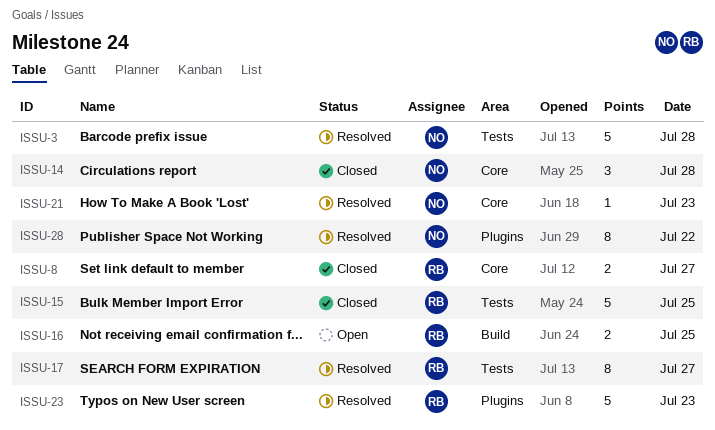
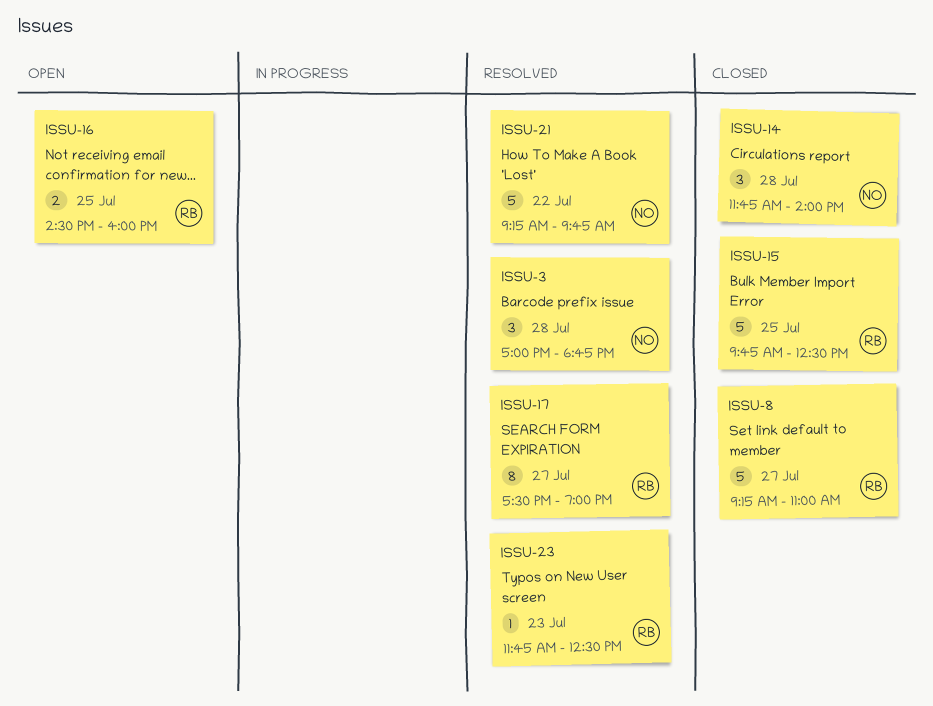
ISSU-3, estimate: 5 -> 3
ISSU-8, estimate: 2 -> 5
ISSU-21, estimate: 1 -> 5
ISSU-21, day: Jul 23 -> Jul 22
ISSU-23, estimate: 5 -> 1
ISSU-28: present -> none

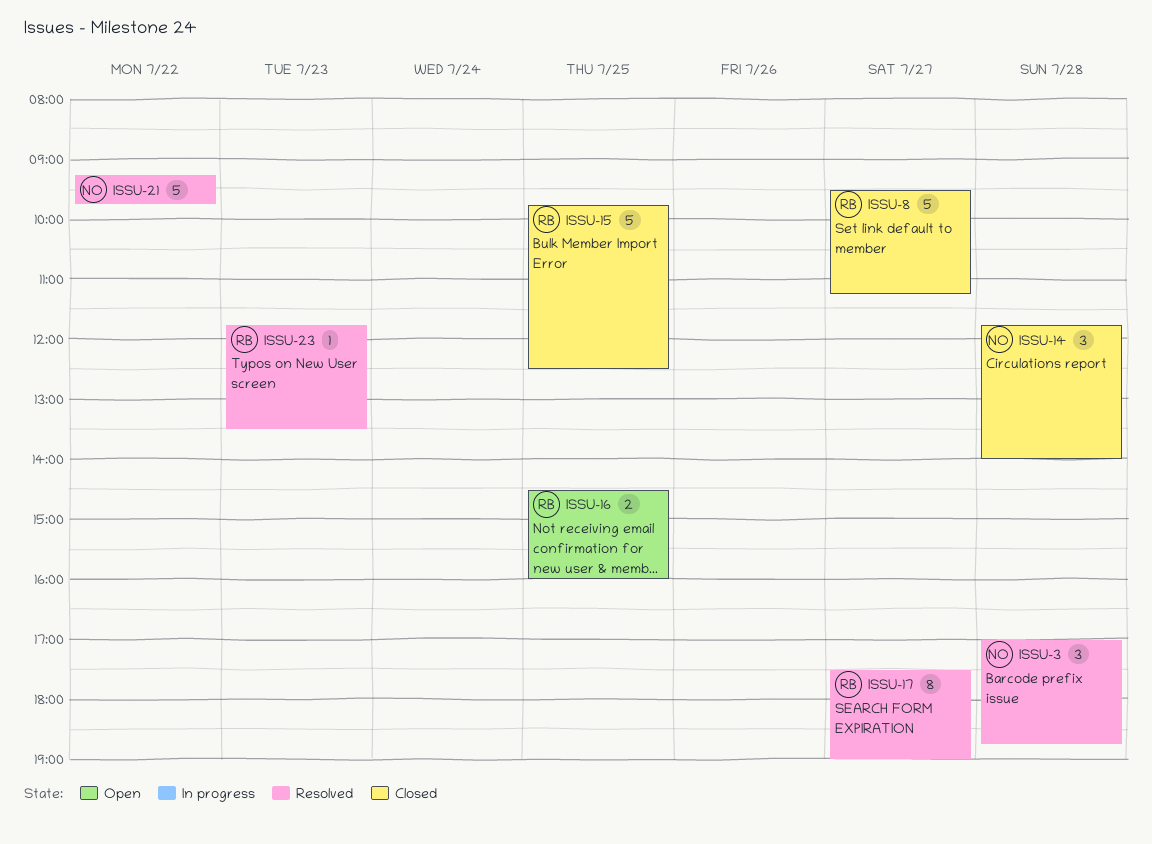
ISSU-8, begins: 09:15 -> 09:30
ISSU-8, ends: 11:00 -> 11:15
ISSU-23, ends: 12:30 -> 13:30

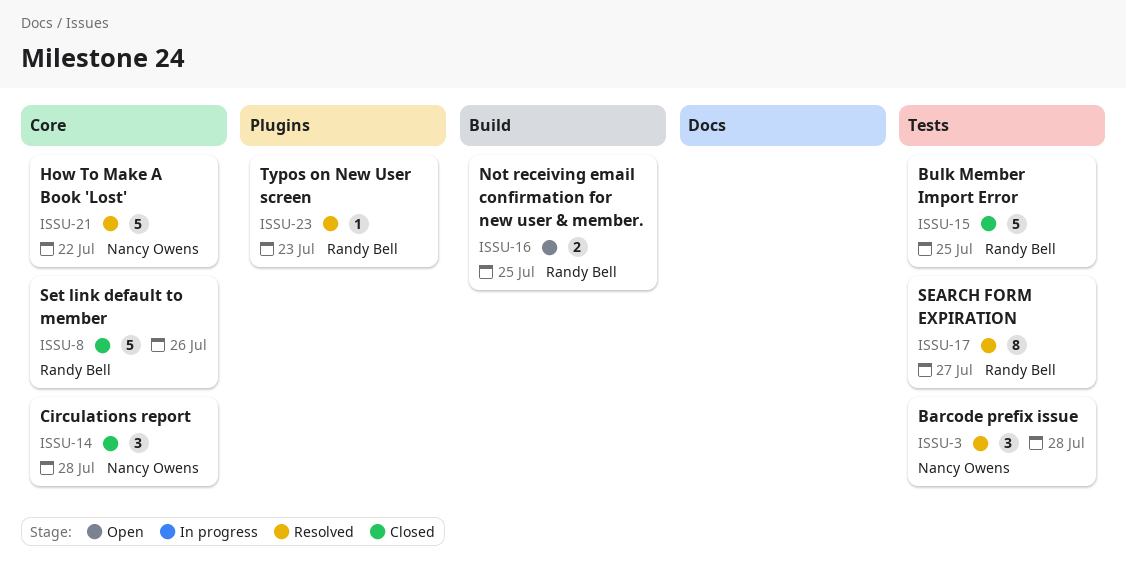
ISSU-8, day: Jul 27 -> Jul 26

